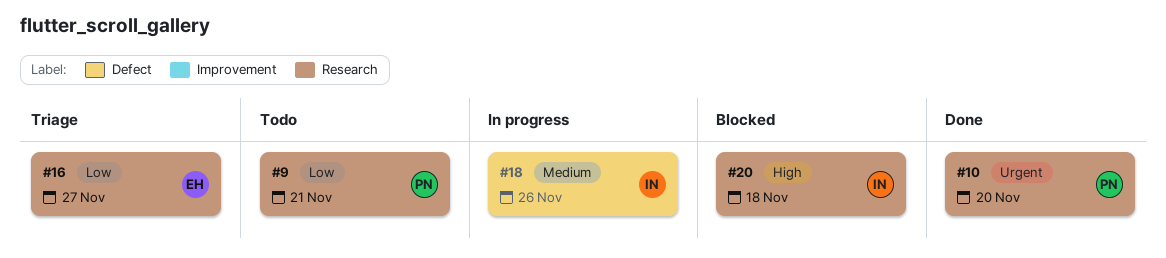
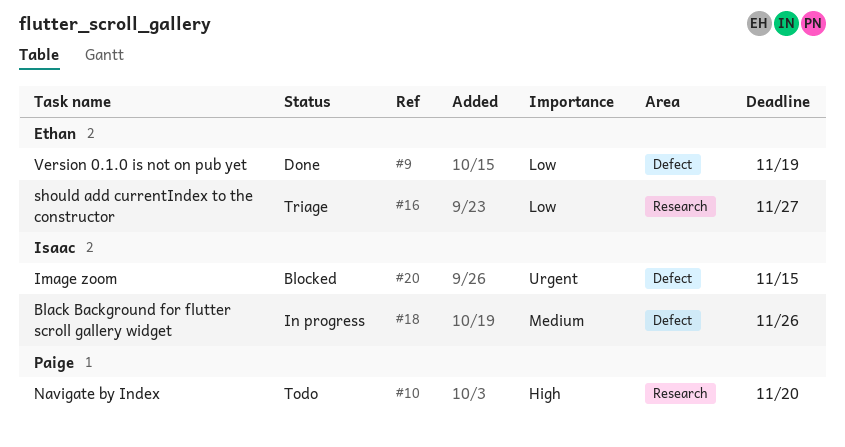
#9, status: Todo -> Done
#9, owner: Paige -> Ethan
#9, label: Research -> Defect
#9, due: Nov 21 -> Nov 19
#10, status: Done -> Todo
#10, priority: Urgent -> High
#20, priority: High -> Urgent
#20, label: Research -> Defect
#20, due: Nov 18 -> Nov 15

